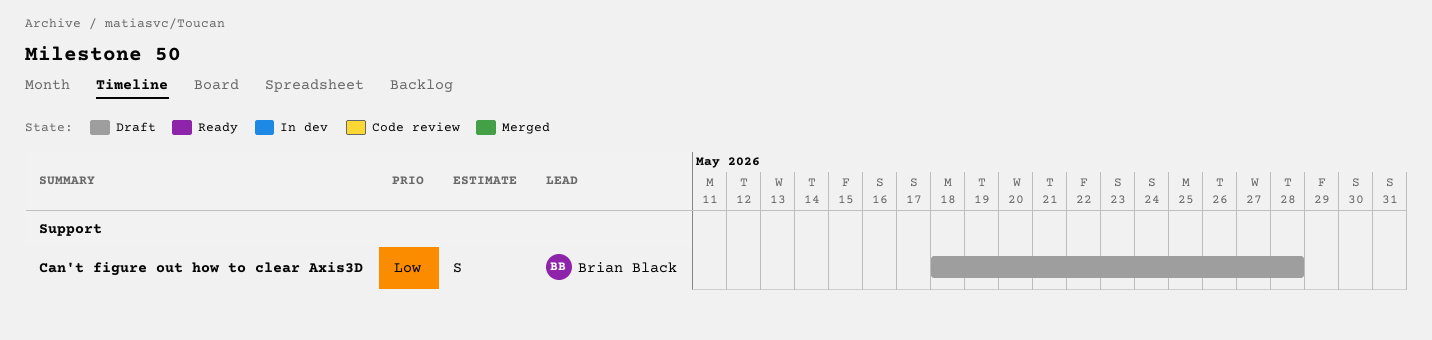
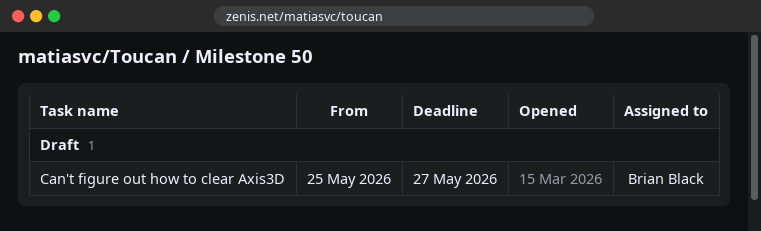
Can't figure out how to clear Axis3D, start: May 18 -> May 25
Can't figure out how to clear Axis3D, due: May 28 -> May 27

